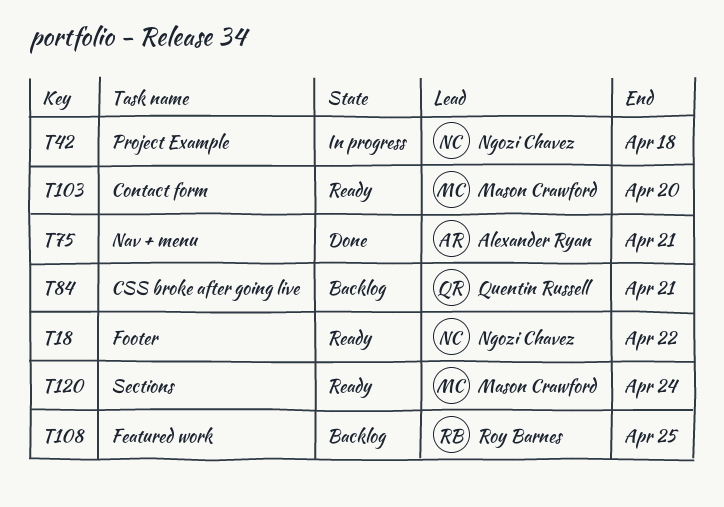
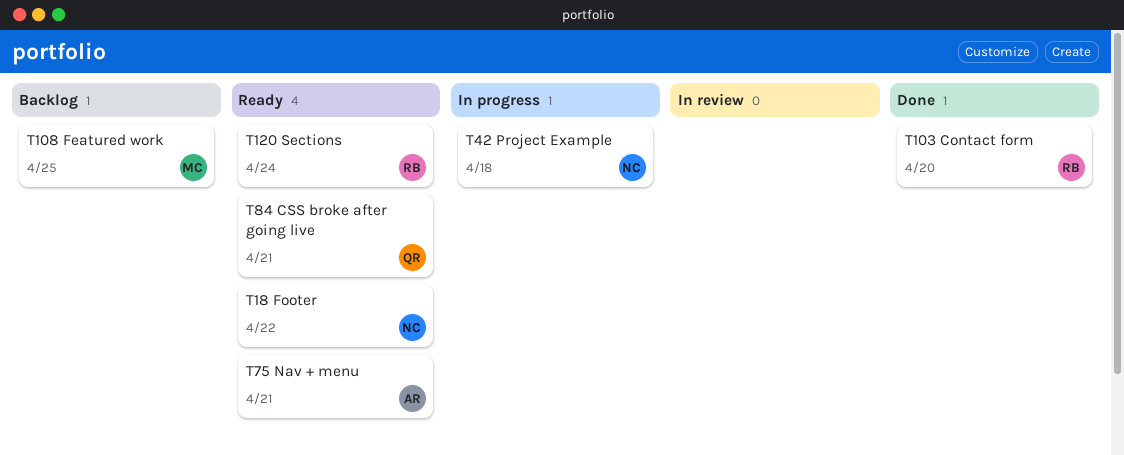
T75, status: Done -> Ready
T84, status: Backlog -> Ready
T103, status: Ready -> Done
T103, owner: Mason Crawford -> Roy Barnes
T108, owner: Roy Barnes -> Mason Crawford
T120, owner: Mason Crawford -> Roy Barnes

